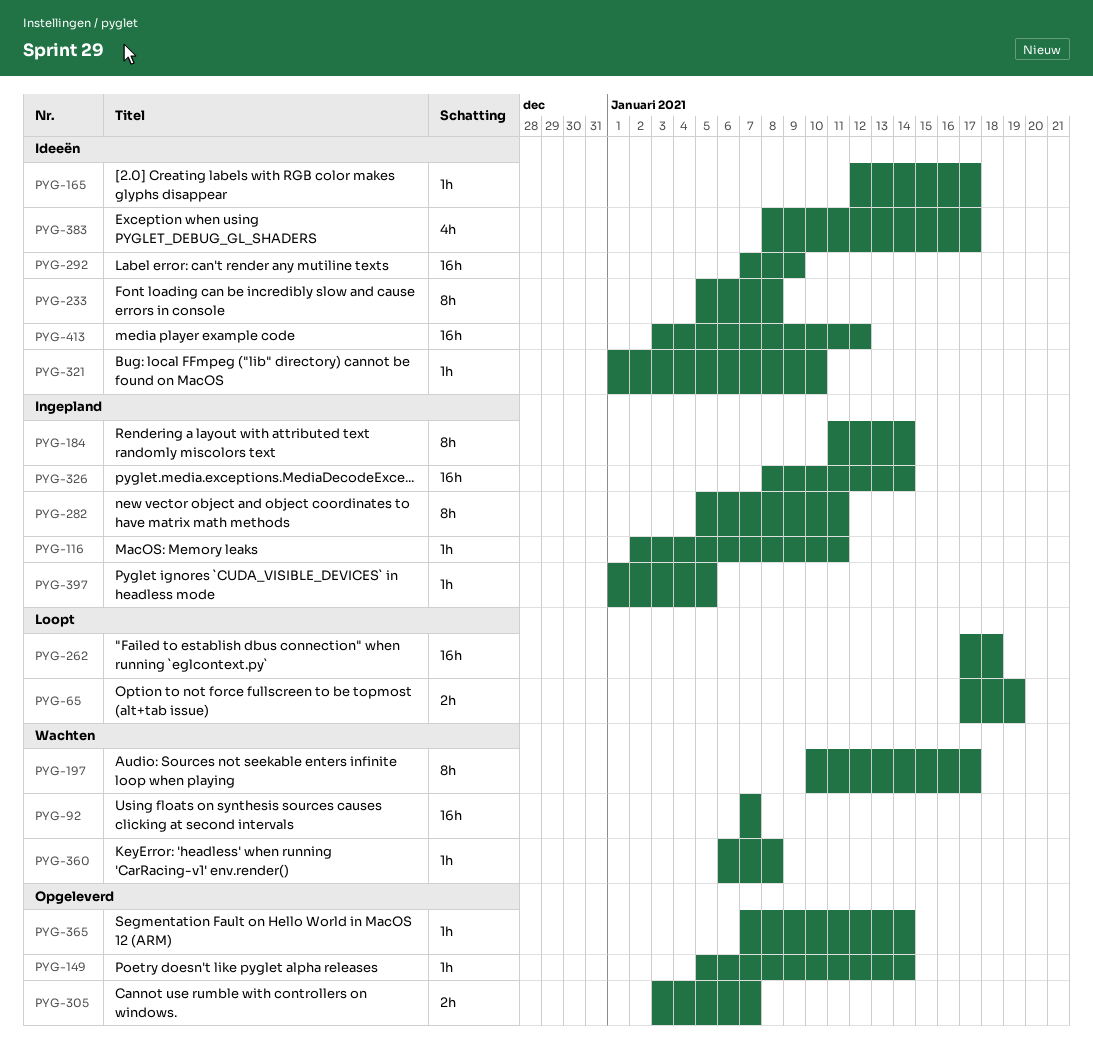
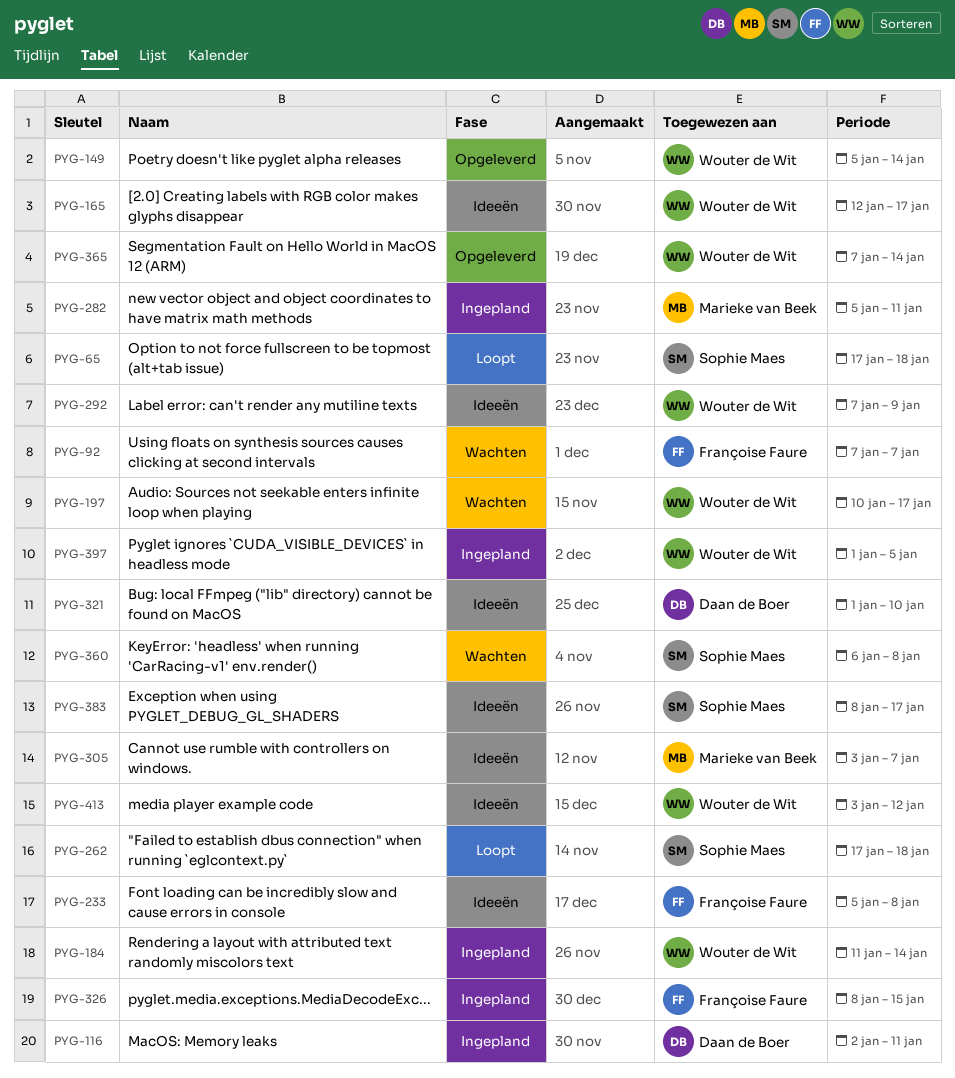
PYG-65, due: Jan 19 -> Jan 18
PYG-305, status: Opgeleverd -> Ideeën
PYG-326, due: Jan 14 -> Jan 15

